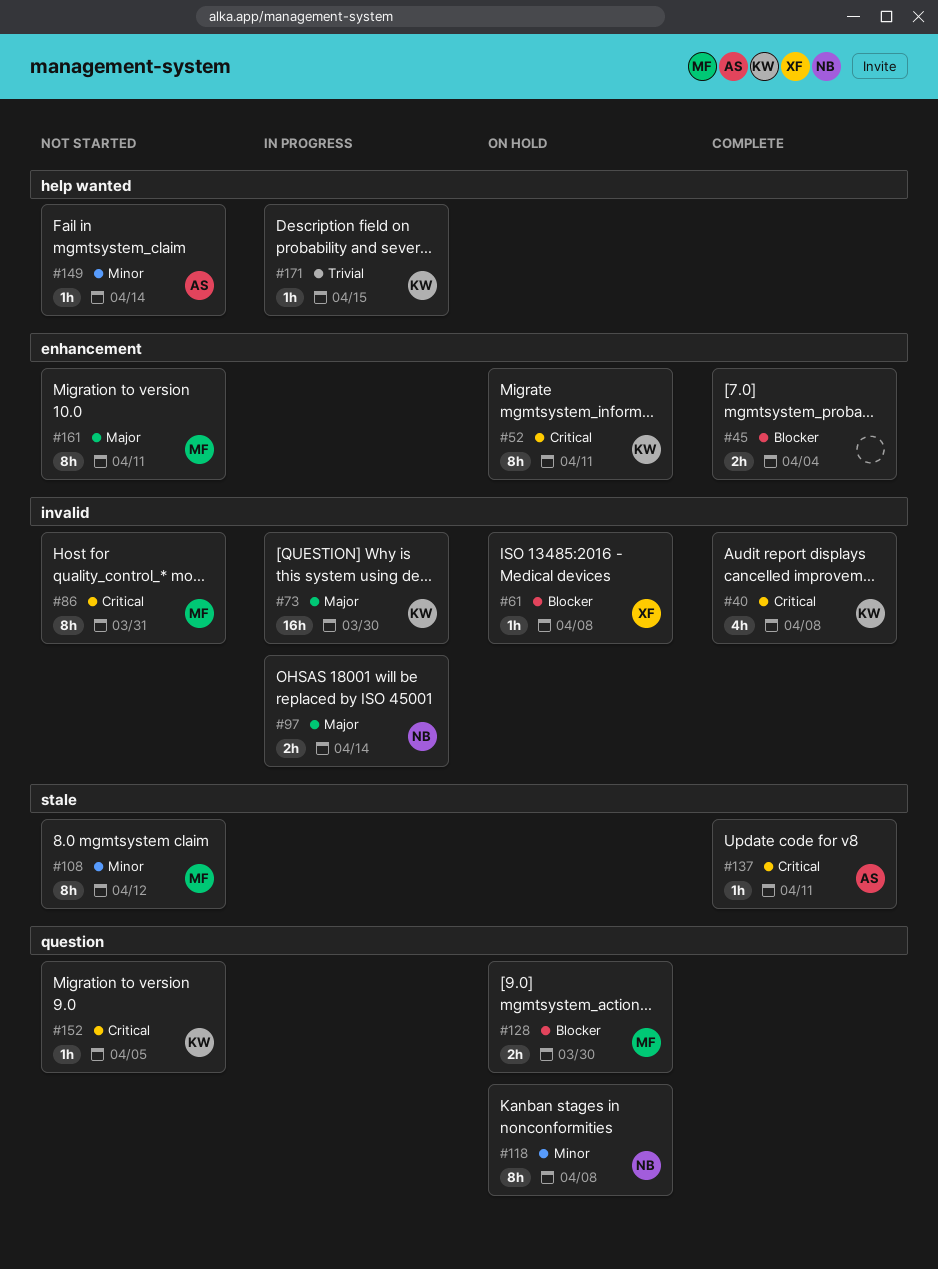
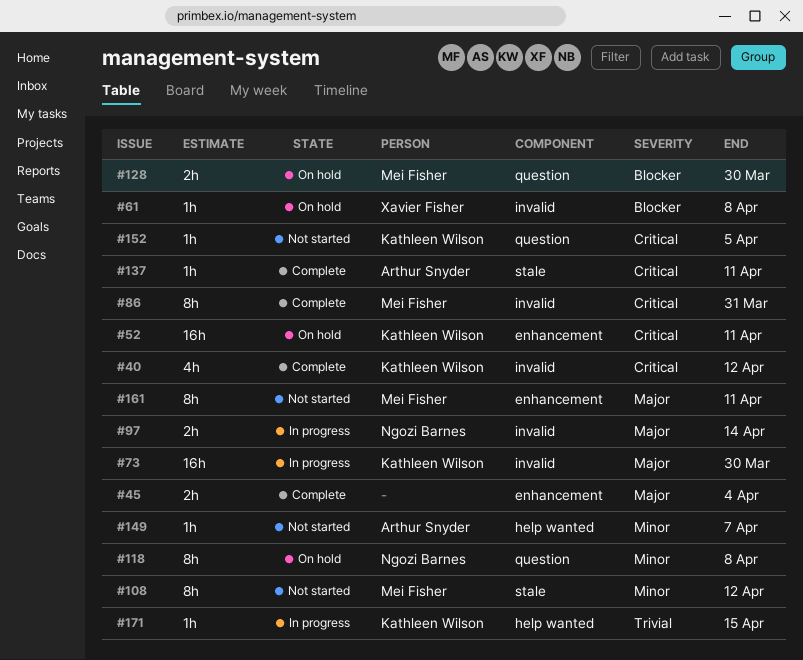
#40, due: Apr 8 -> Apr 12
#45, priority: Blocker -> Major
#52, estimate: 8h -> 16h
#86, status: Not started -> Complete
#149, due: Apr 14 -> Apr 7

